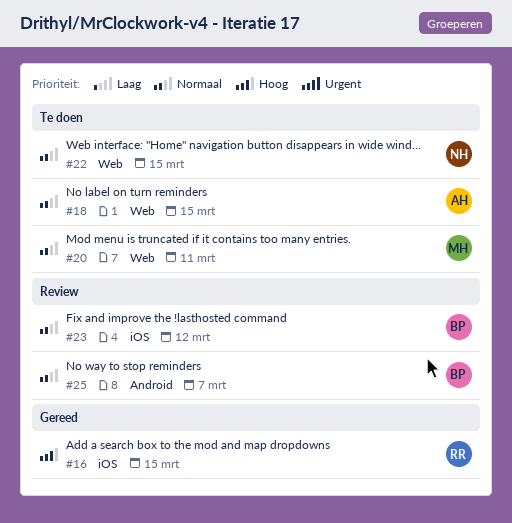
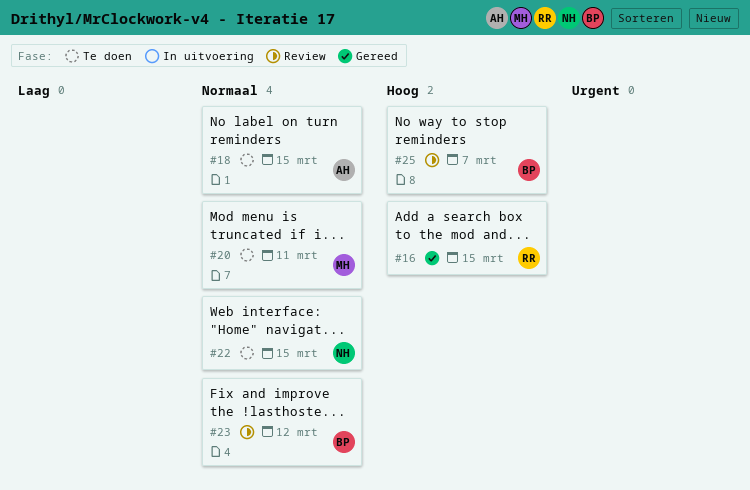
#25, priority: Normaal -> Hoog

